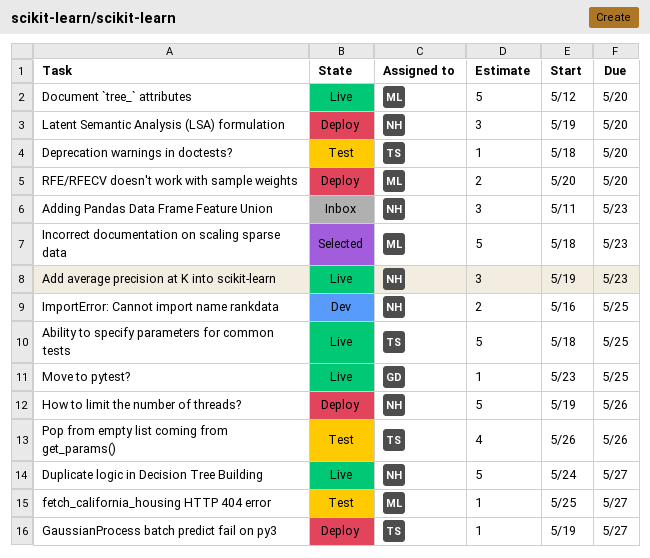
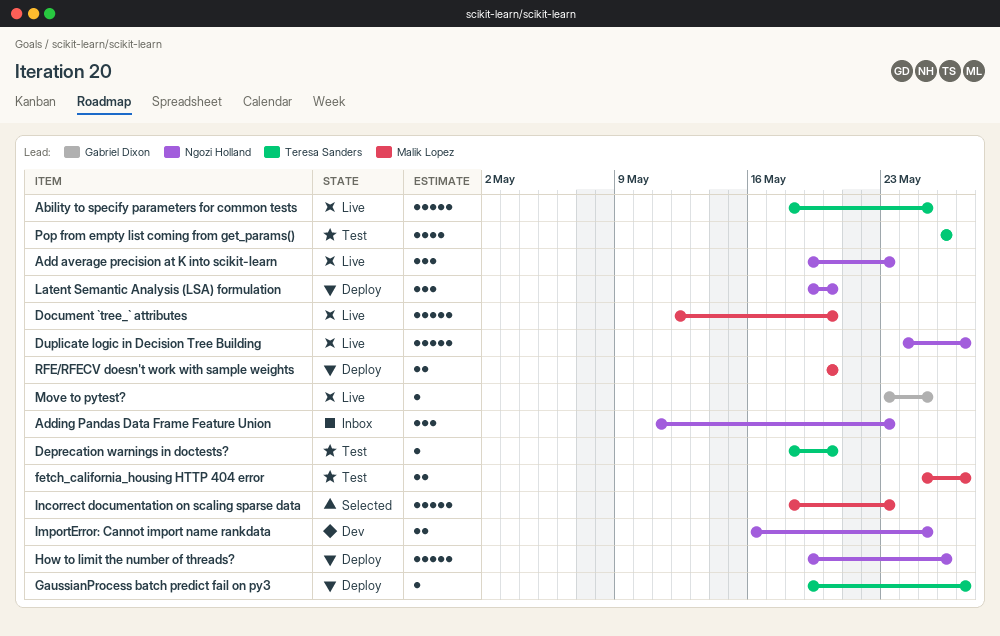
fetch_california_housing HTTP 404 error, estimate: 1 -> 2

